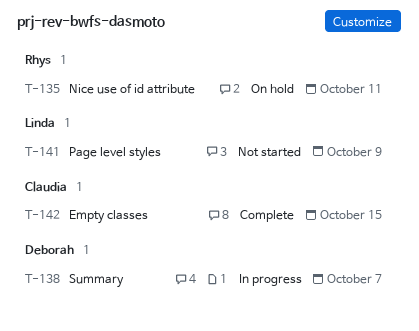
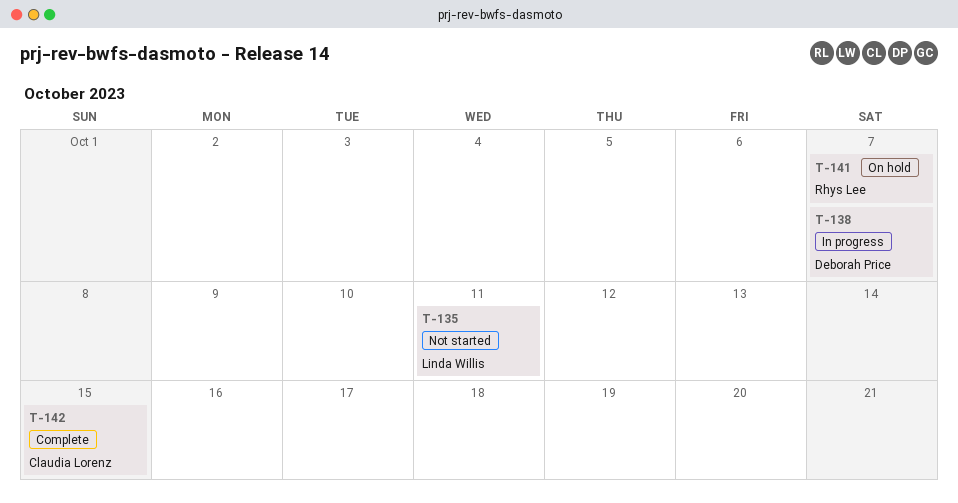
T-135, status: On hold -> Not started
T-135, owner: Rhys Lee -> Linda Willis
T-141, status: Not started -> On hold
T-141, owner: Linda Willis -> Rhys Lee
T-141, due: Oct 9 -> Oct 7

